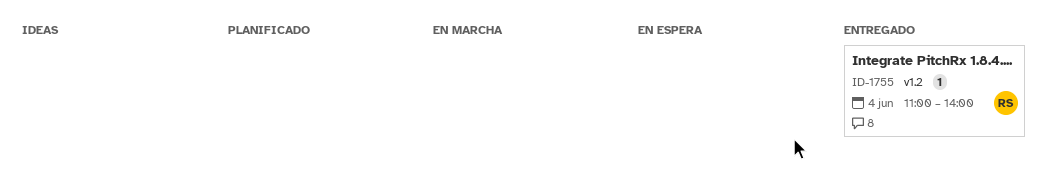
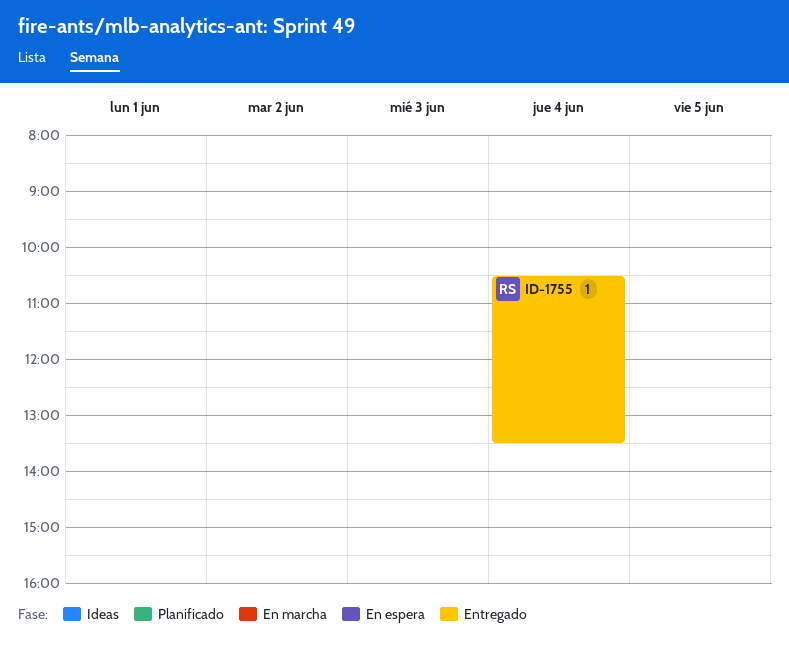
ID-1755, begins: 11:00 -> 10:30
ID-1755, ends: 14:00 -> 13:30

